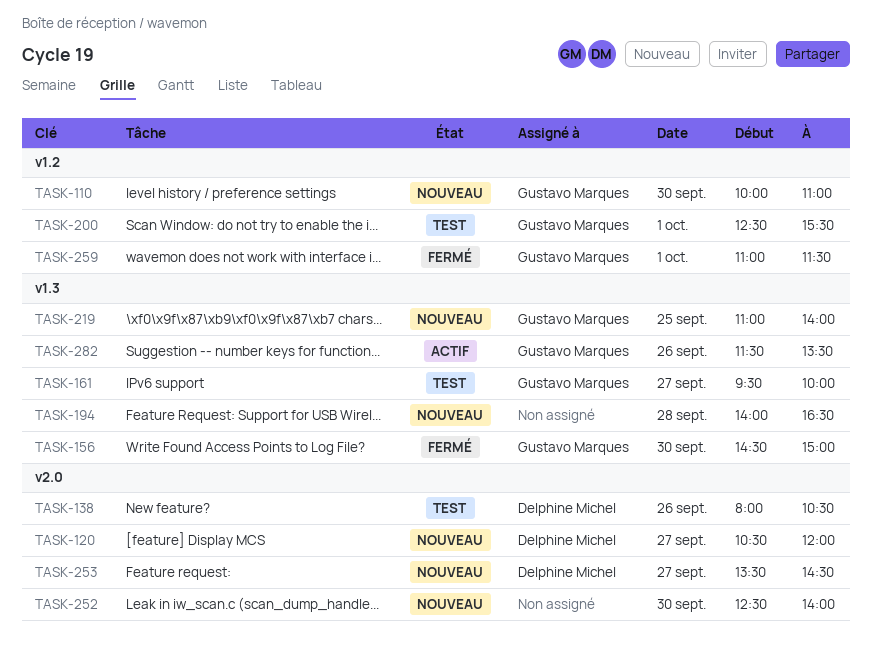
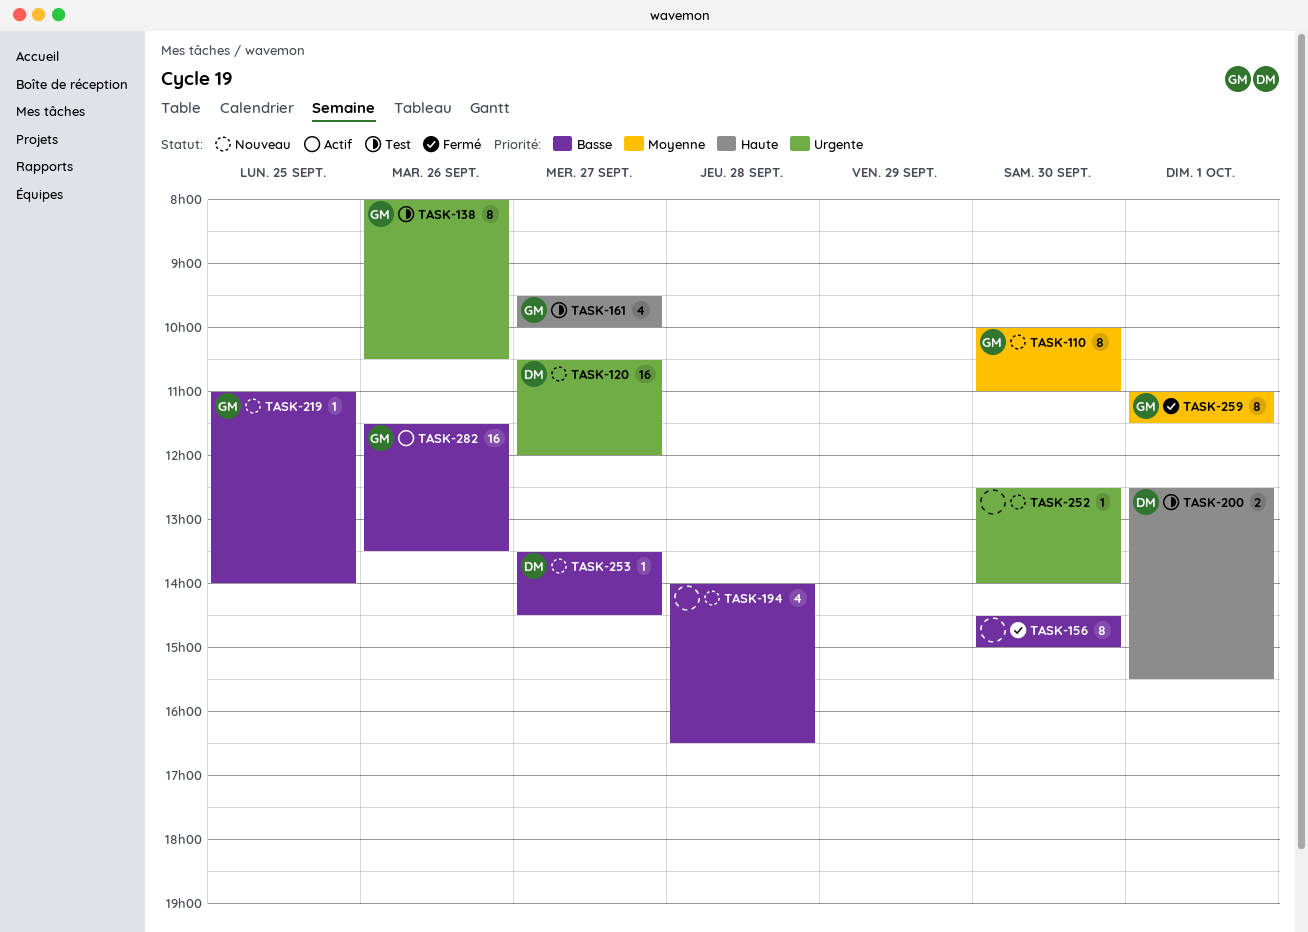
TASK-138, owner: Delphine Michel -> Gustavo Marques
TASK-156, owner: Gustavo Marques -> none
TASK-200, owner: Gustavo Marques -> Delphine Michel

